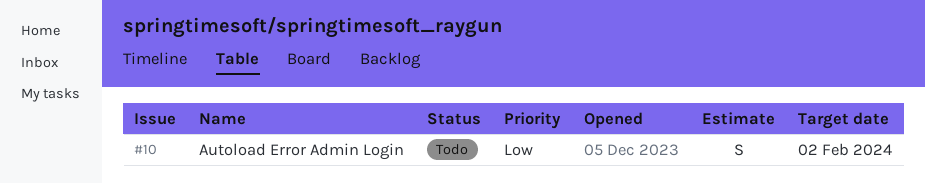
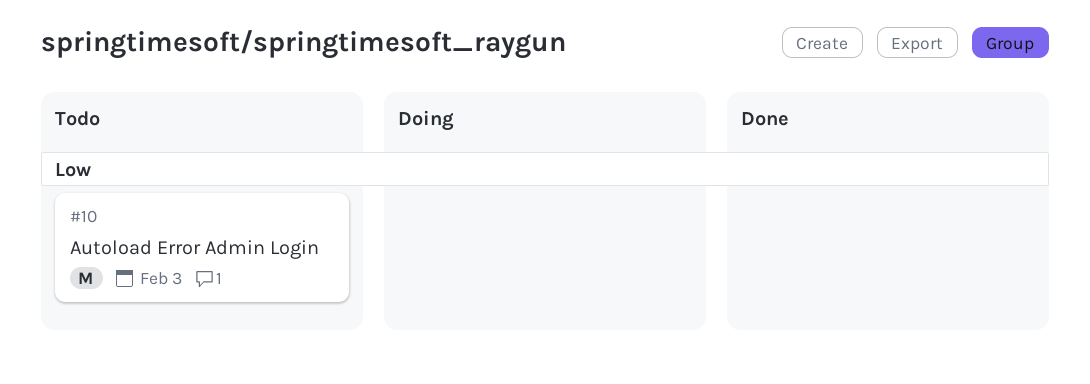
#10, estimate: S -> M
#10, due: Feb 2 -> Feb 3

